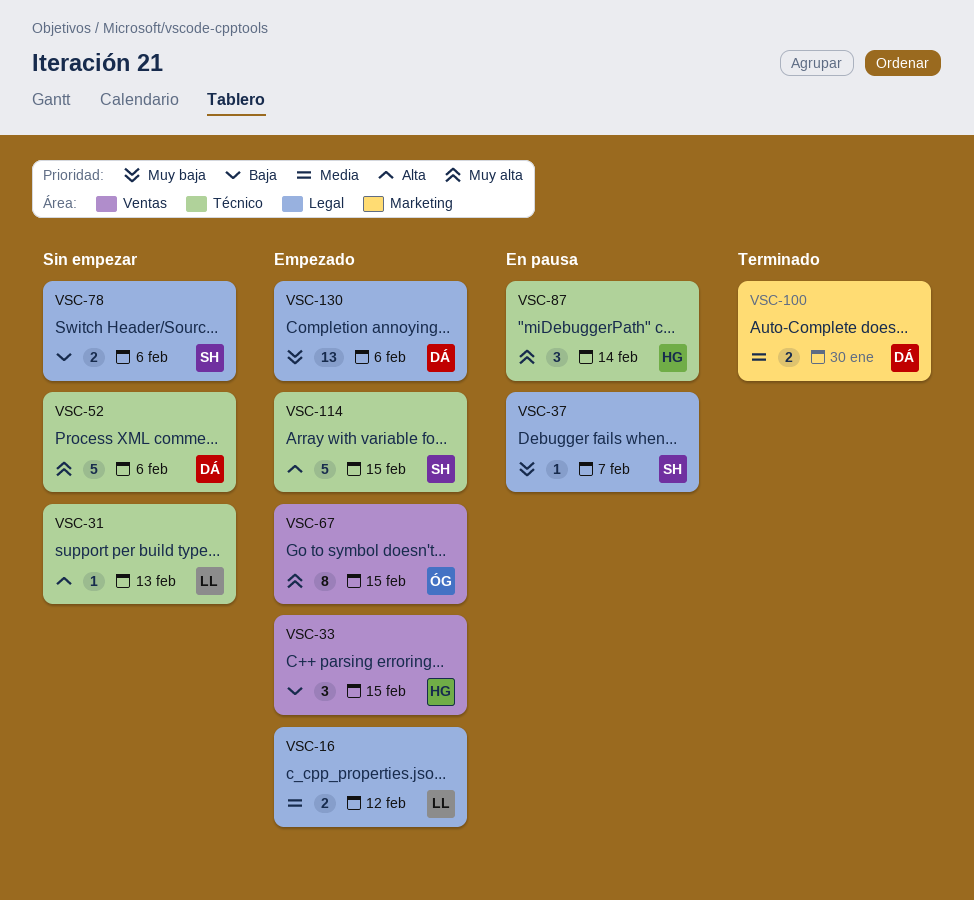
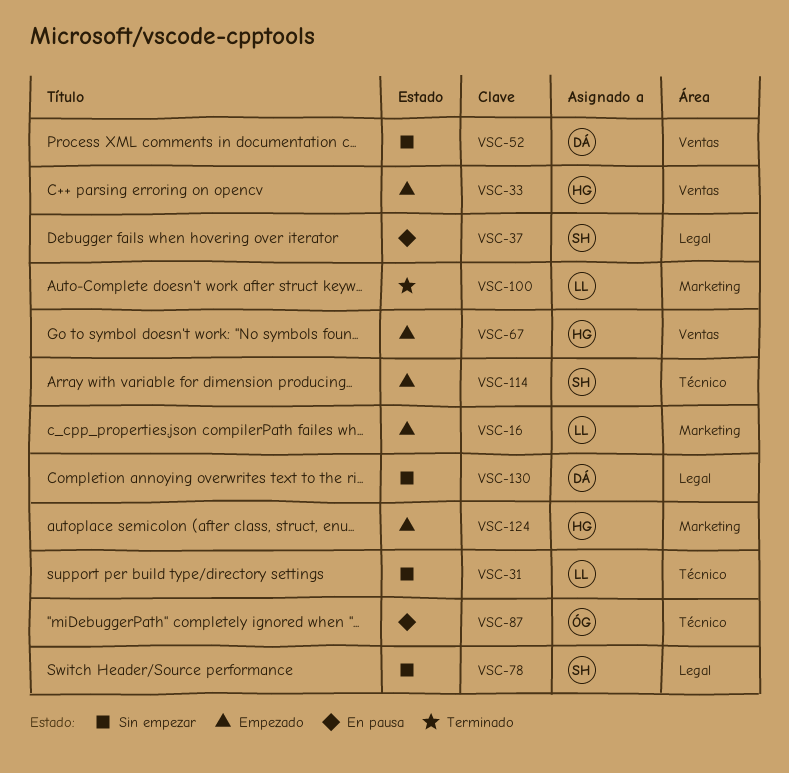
VSC-16, label: Legal -> Marketing
VSC-52, label: Técnico -> Ventas
VSC-67, owner: ÓG -> HG
VSC-87, owner: HG -> ÓG
VSC-100, owner: DÁ -> LL
VSC-124: none -> present
VSC-130, status: Empezado -> Sin empezar

